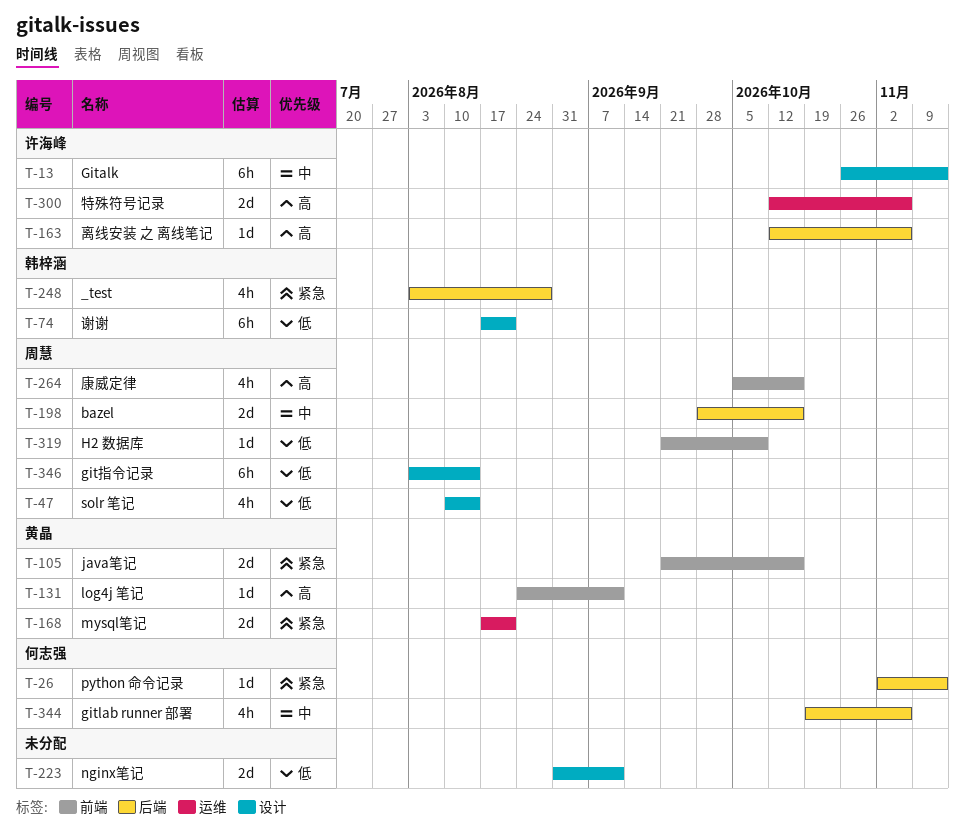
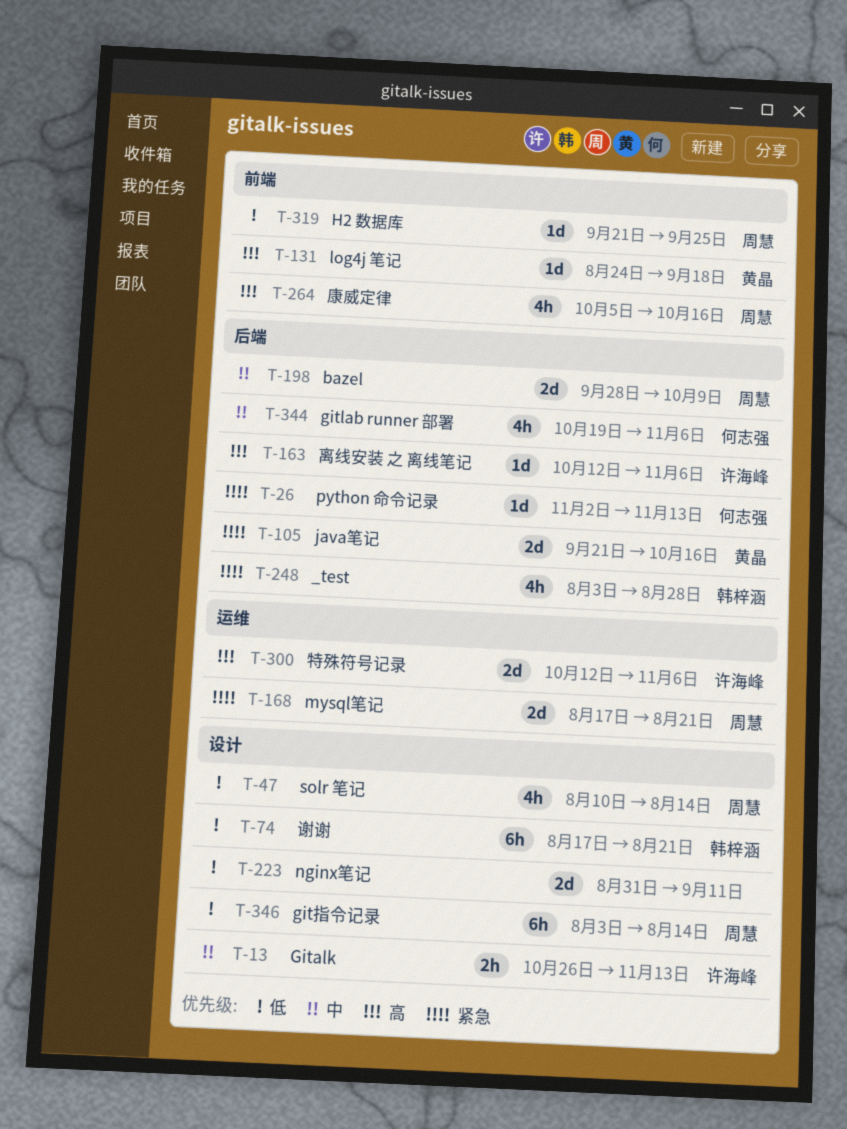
T-13, estimate: 6h -> 2h
T-105, label: 前端 -> 后端
T-131, due: Sep 11 -> Sep 18
T-168, owner: 黄晶 -> 周慧
T-198, due: Oct 16 -> Oct 9
T-319, due: Oct 9 -> Sep 25

